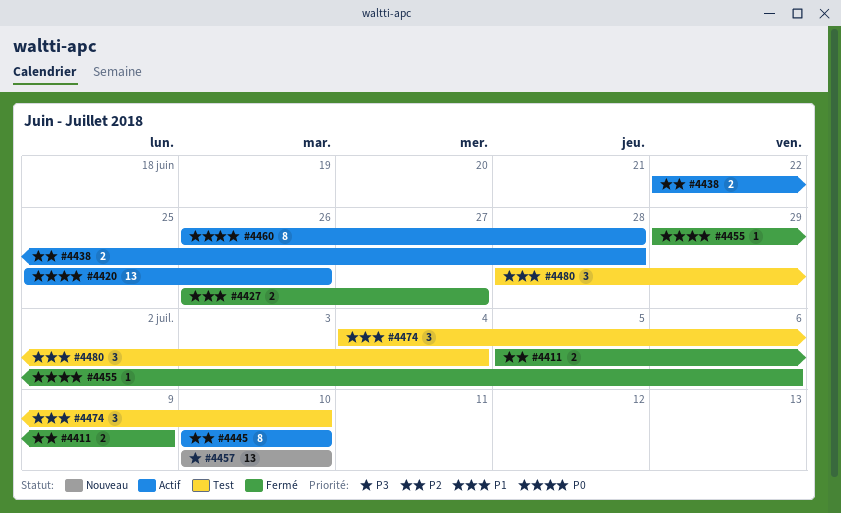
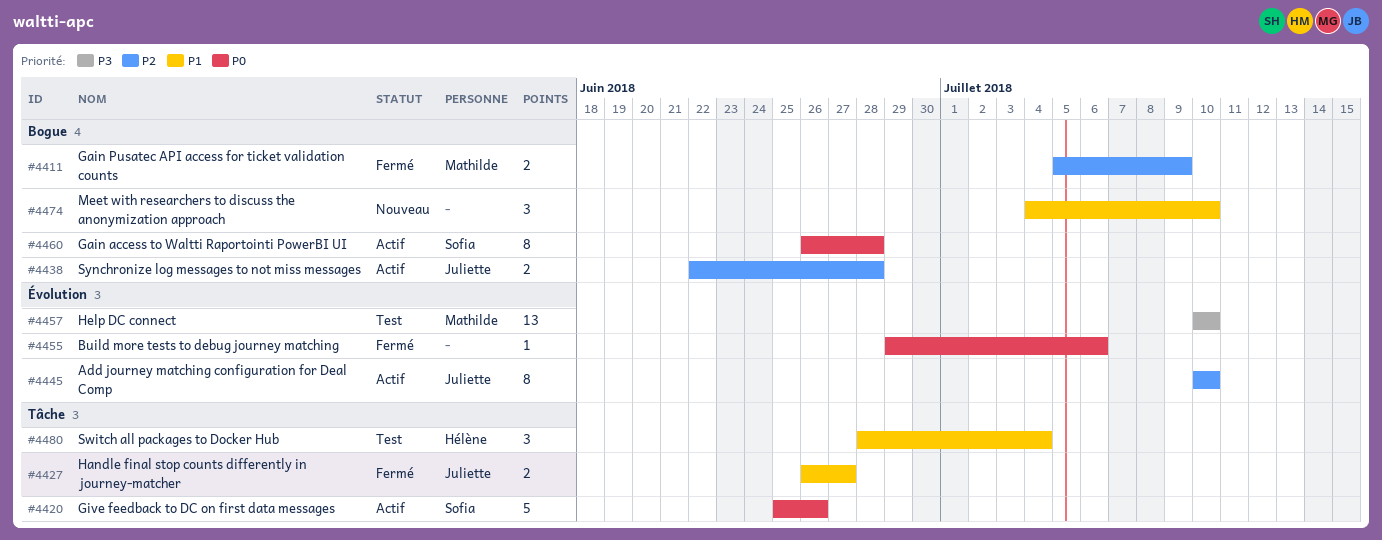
#4420, estimate: 13 -> 5
#4457, status: Nouveau -> Test
#4474, status: Test -> Nouveau

